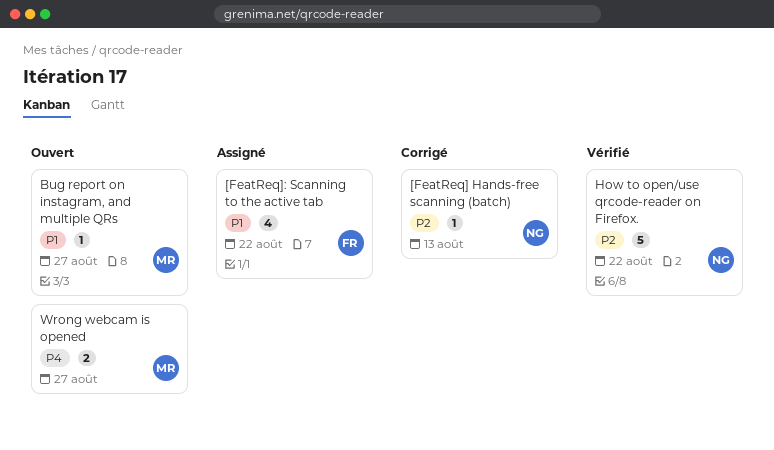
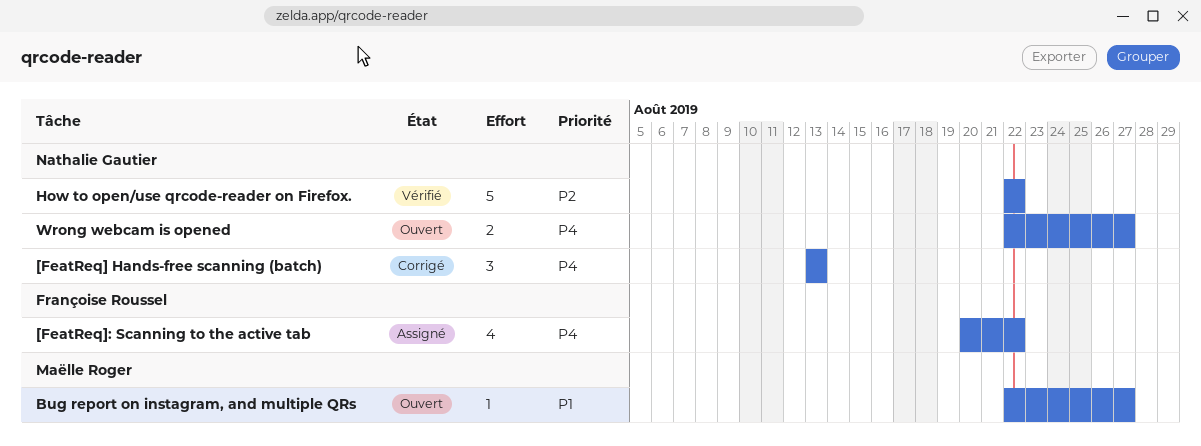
[FeatReq] Hands-free scanning (batch), priority: P2 -> P4
[FeatReq] Hands-free scanning (batch), estimate: 1 -> 3
[FeatReq]: Scanning to the active tab, priority: P1 -> P4
Wrong webcam is opened, owner: Maëlle Roger -> Nathalie Gautier

